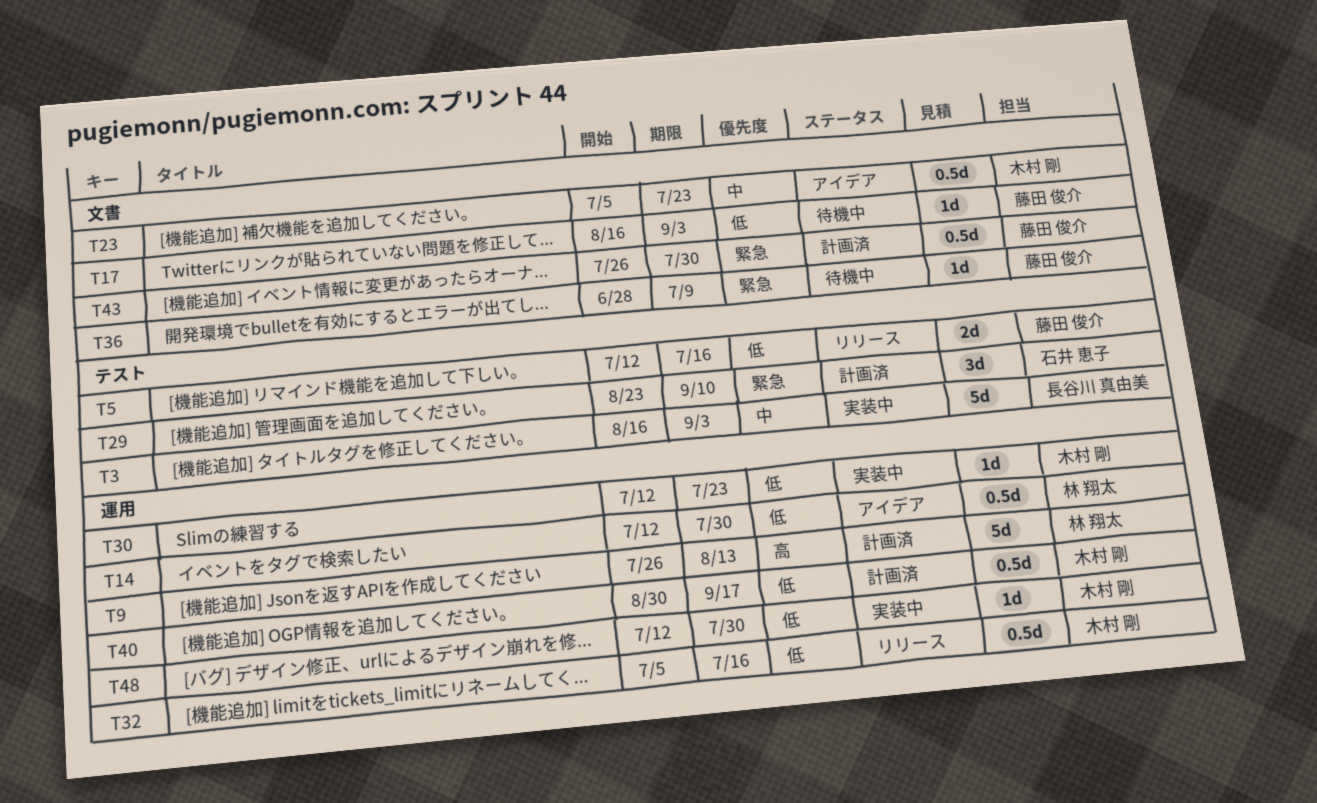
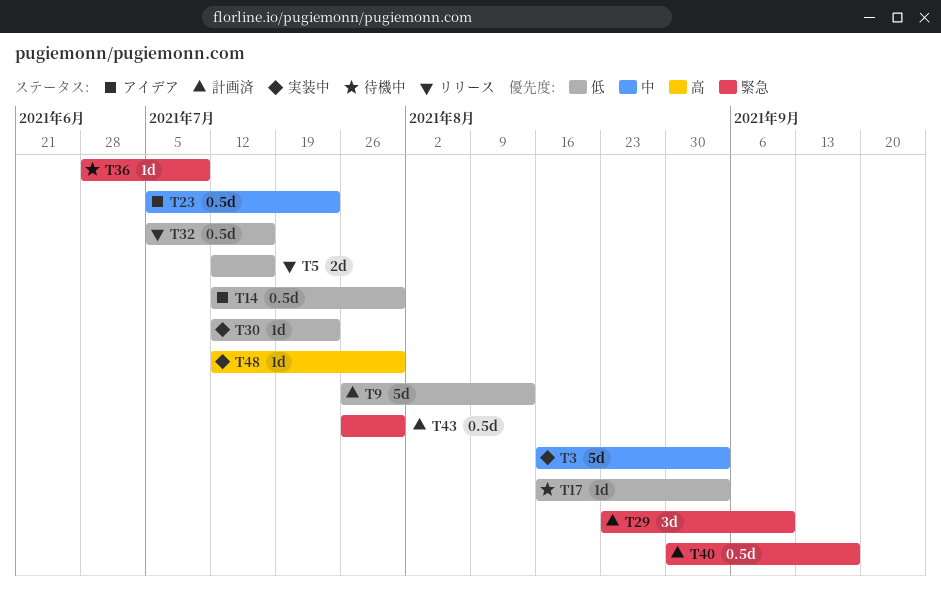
T9, priority: 高 -> 低
T40, priority: 低 -> 緊急
T48, priority: 低 -> 高

